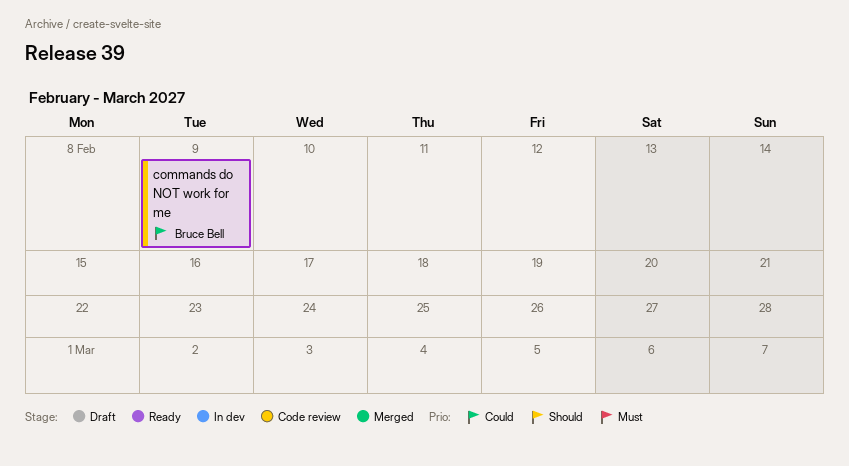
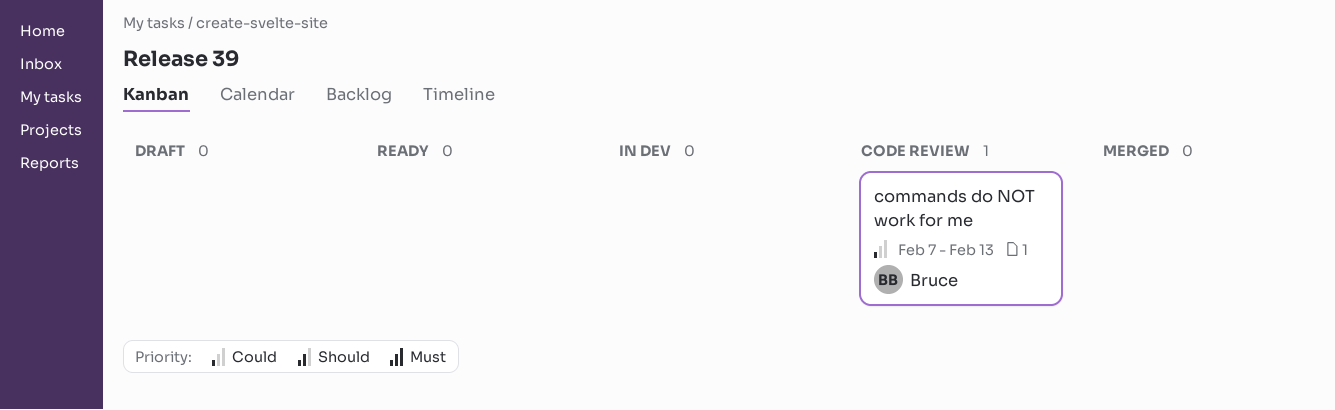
commands do NOT work for me, due: Feb 9 -> Feb 13

